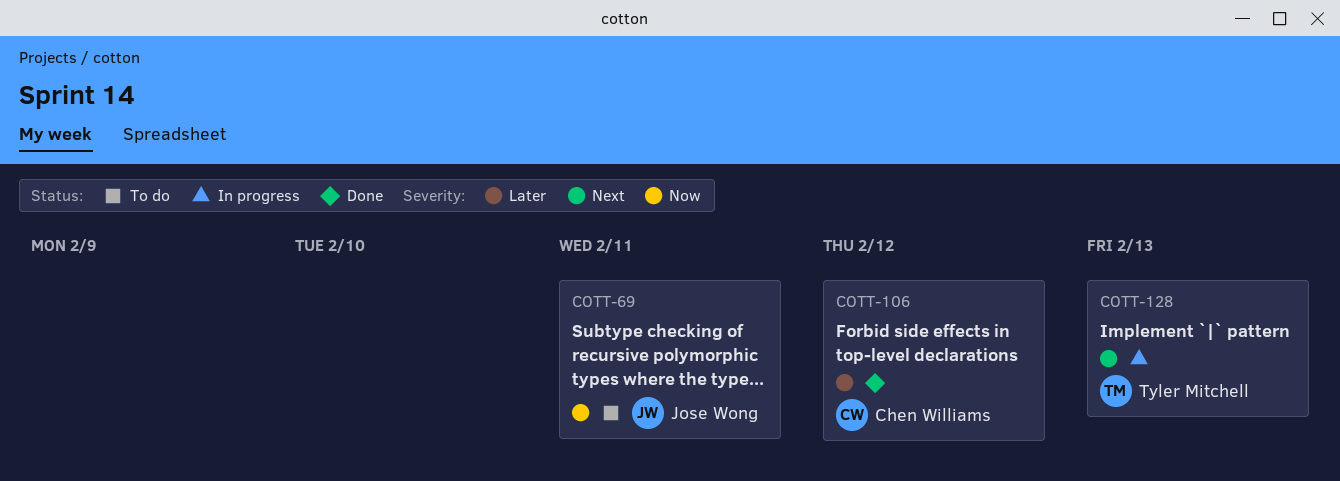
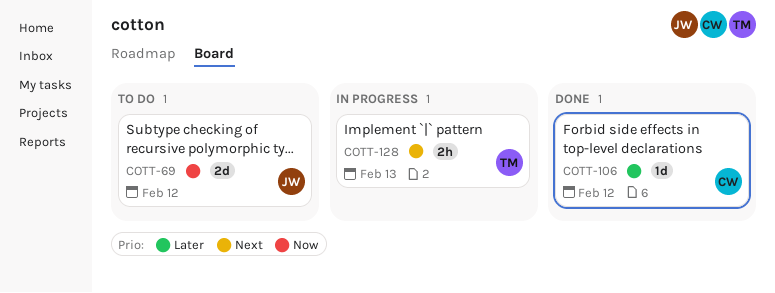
COTT-69, due: Feb 11 -> Feb 12

